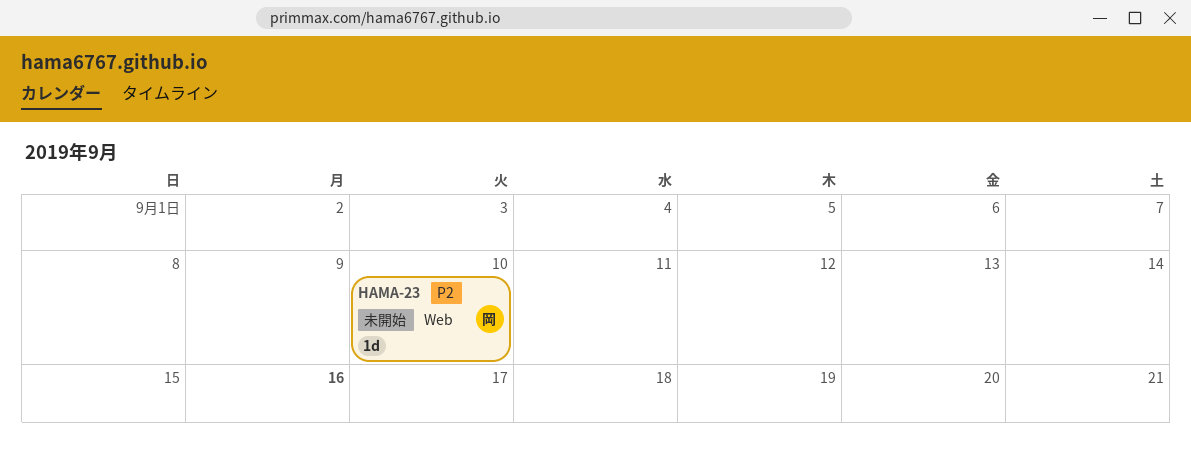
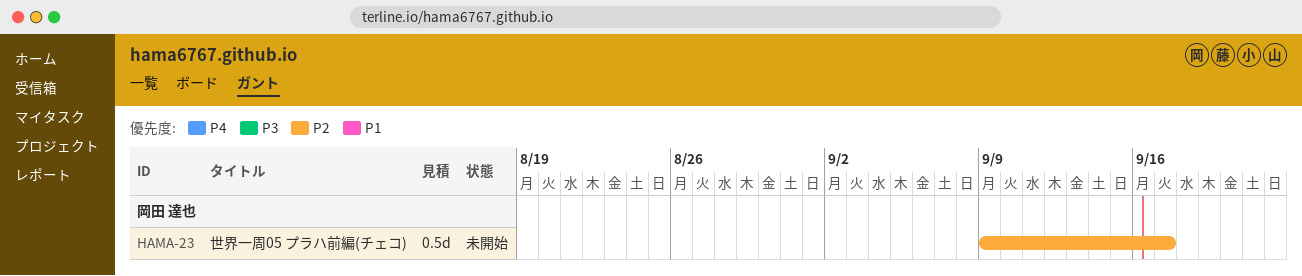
HAMA-23, estimate: 1d -> 0.5d
HAMA-23, due: Sep 10 -> Sep 17

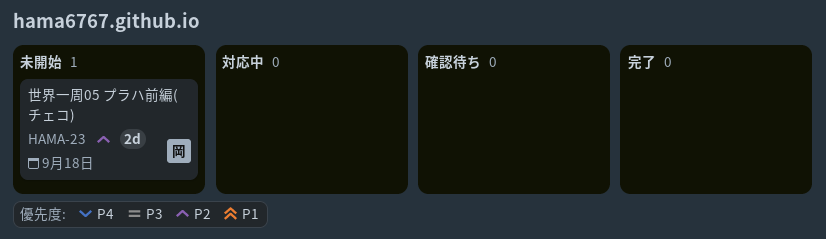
HAMA-23, estimate: 0.5d -> 2d
HAMA-23, due: Sep 17 -> Sep 18

